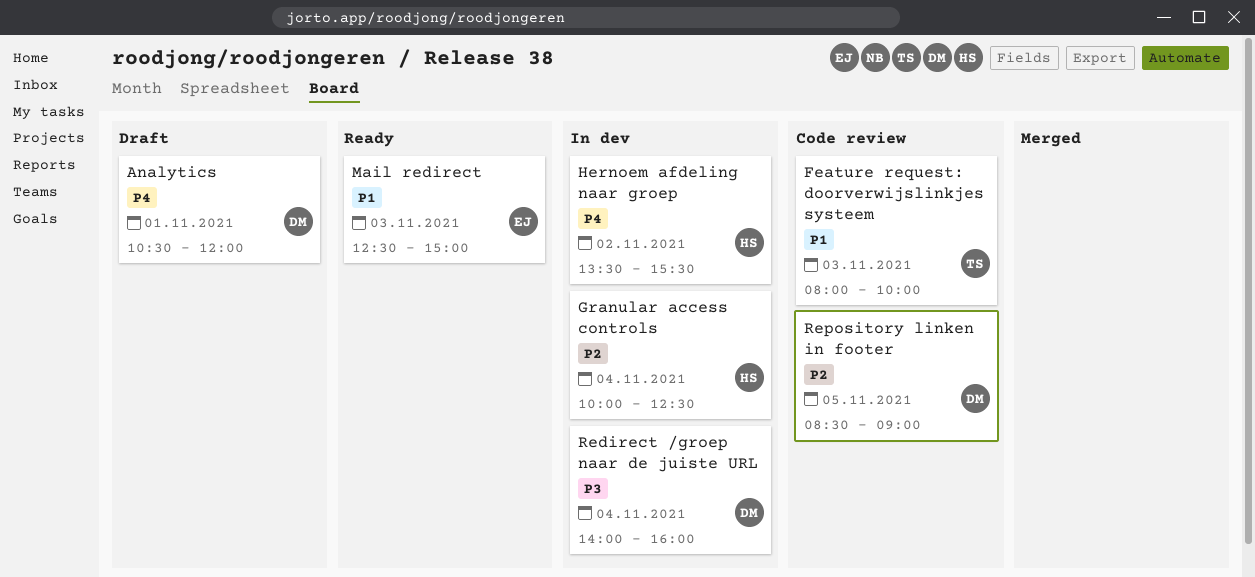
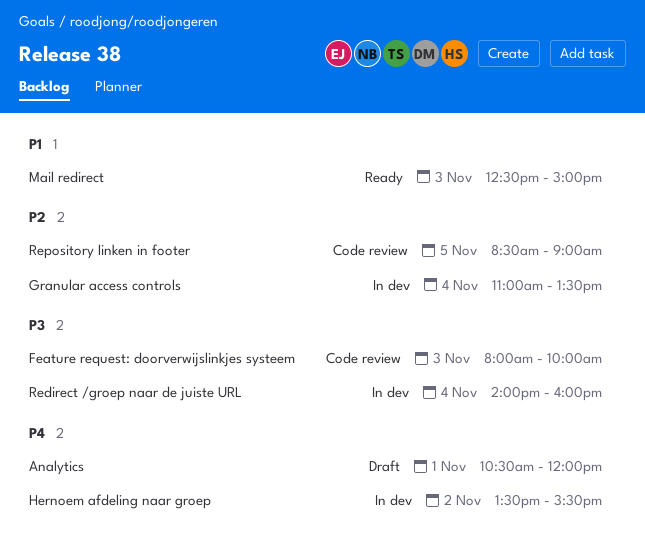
Feature request: doorverwijslinkjes systeem, priority: P1 -> P3
Granular access controls, begins: 10:00 -> 11:00
Granular access controls, ends: 12:30 -> 13:30

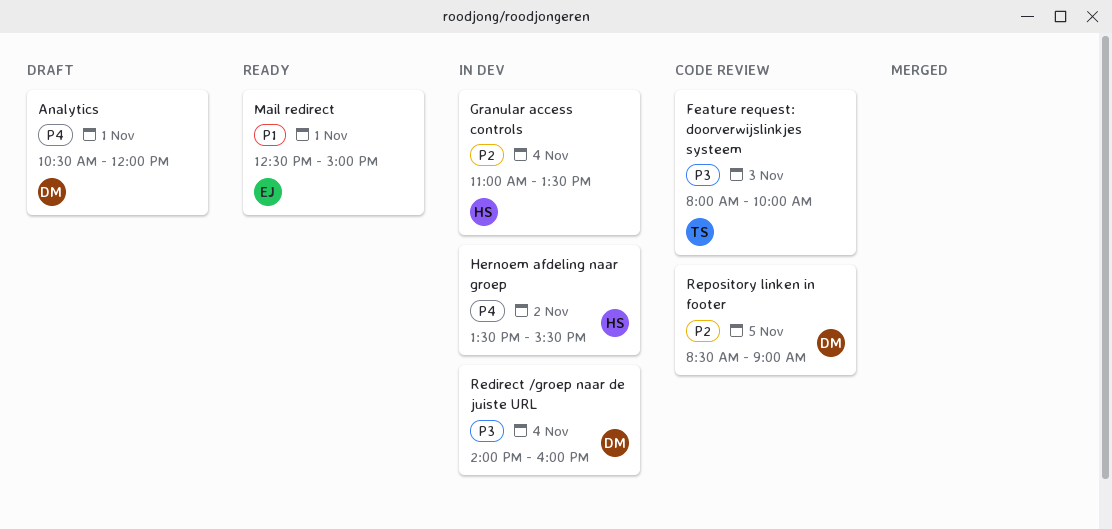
Mail redirect, day: Nov 3 -> Nov 1

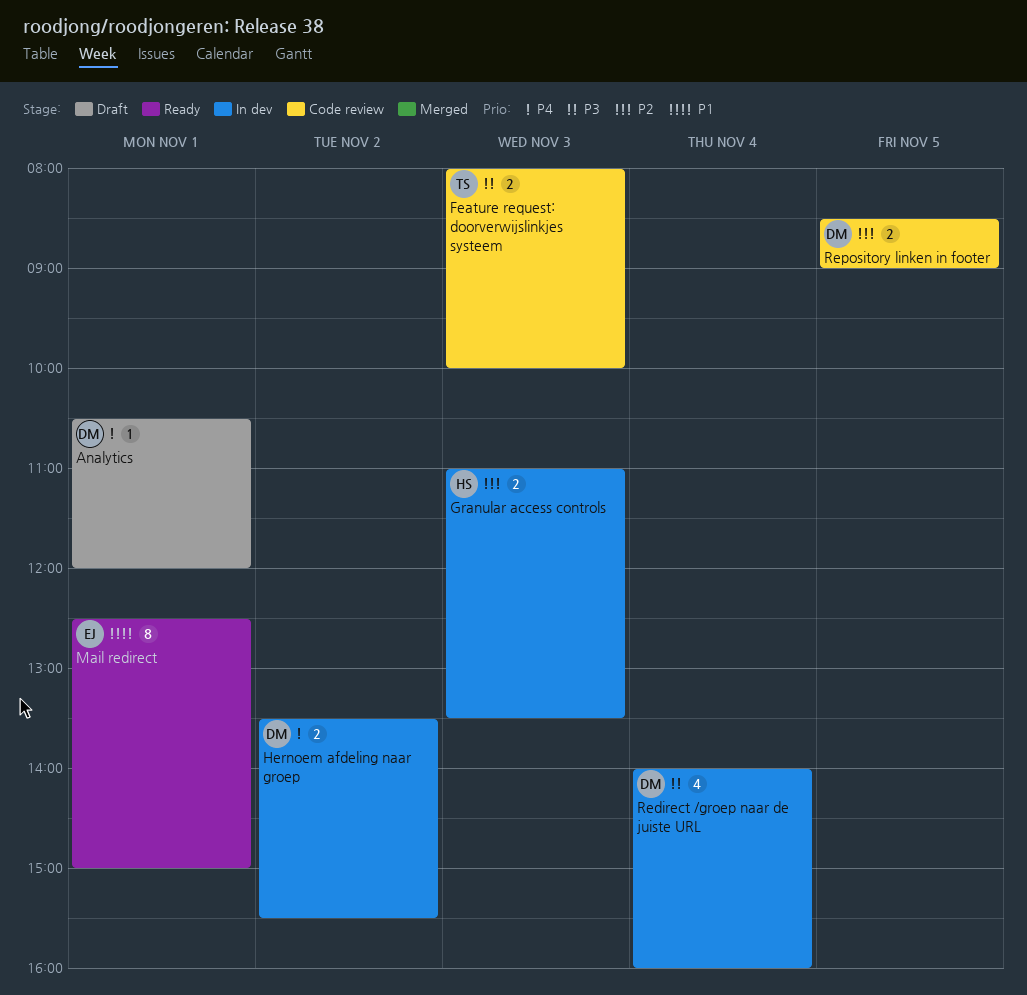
Granular access controls, day: Nov 4 -> Nov 3
Hernoem afdeling naar groep, owner: HS -> DM

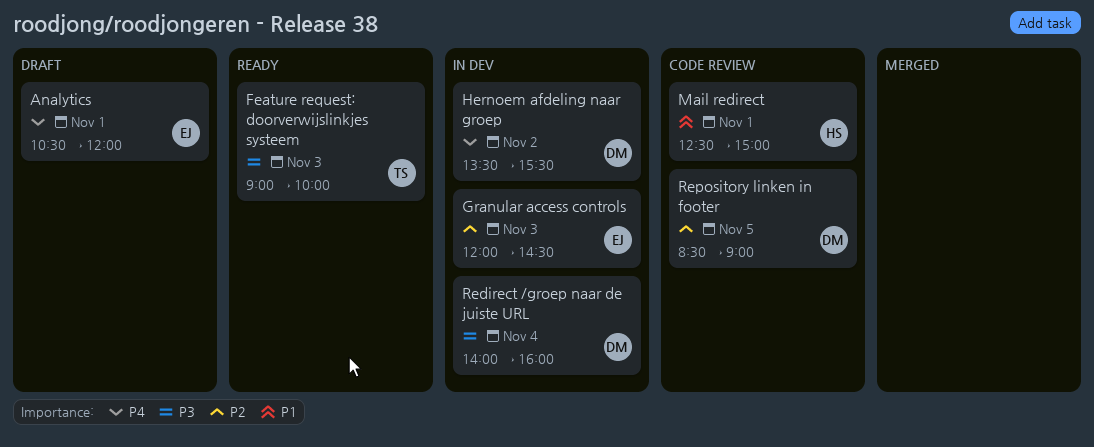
Analytics, owner: DM -> EJ
Feature request: doorverwijslinkjes systeem, status: Code review -> Ready
Feature request: doorverwijslinkjes systeem, begins: 08:00 -> 09:00
Granular access controls, owner: HS -> EJ
Granular access controls, begins: 11:00 -> 12:00
Granular access controls, ends: 13:30 -> 14:30
Mail redirect, status: Ready -> Code review
Mail redirect, owner: EJ -> HS

